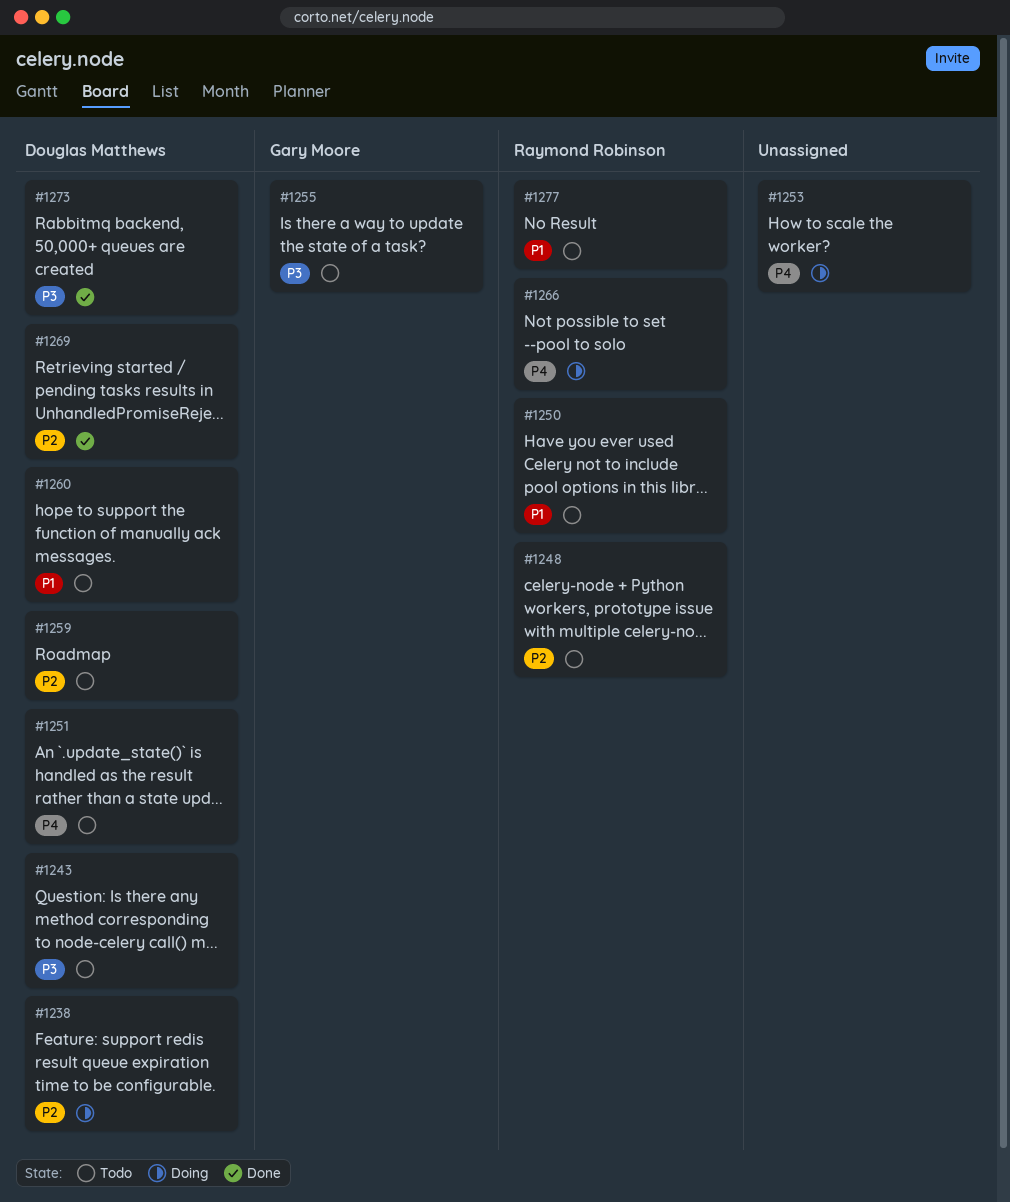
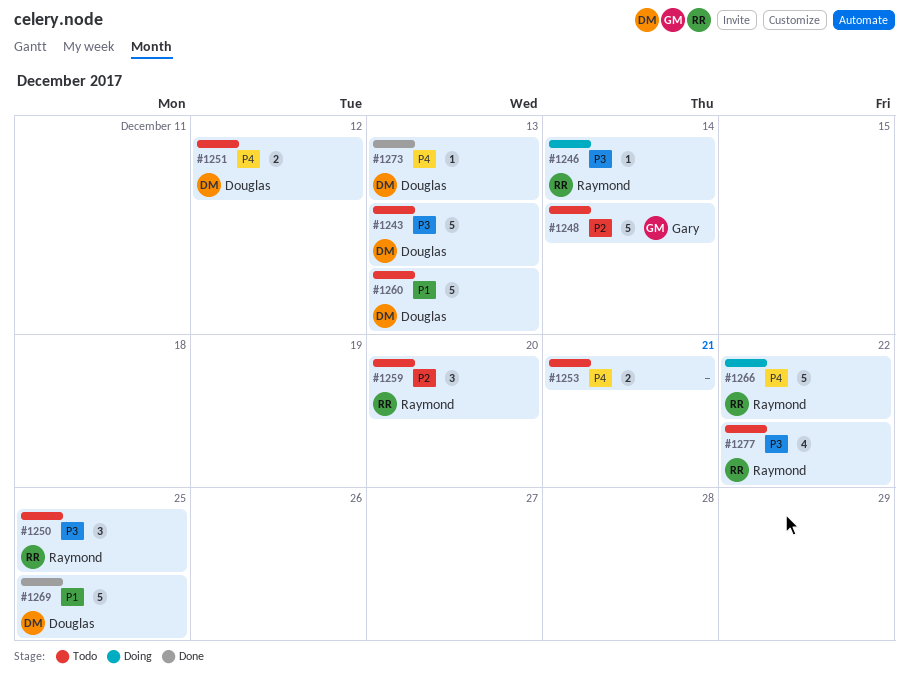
#1238: present -> none
#1246: none -> present
#1248, owner: Raymond Robinson -> Gary Moore
#1250, priority: P1 -> P3
#1253, status: Doing -> Todo
#1255: present -> none
#1259, owner: Douglas Matthews -> Raymond Robinson
#1269, priority: P2 -> P1
#1273, priority: P3 -> P4
#1277, priority: P1 -> P3

